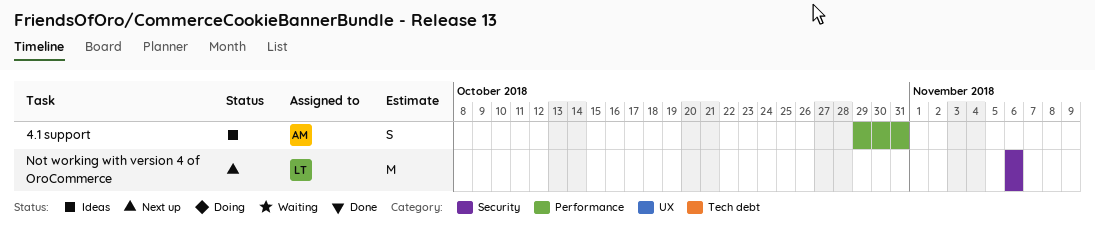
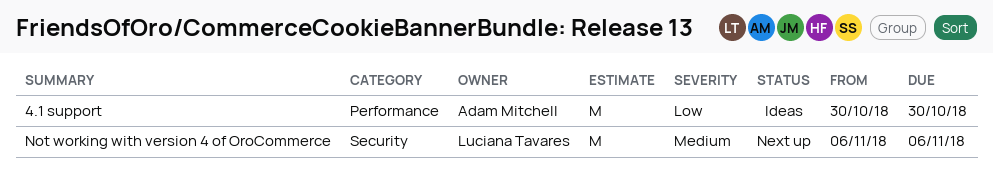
4.1 support, estimate: S -> M
4.1 support, start: Oct 29 -> Oct 30
4.1 support, due: Oct 31 -> Oct 30

